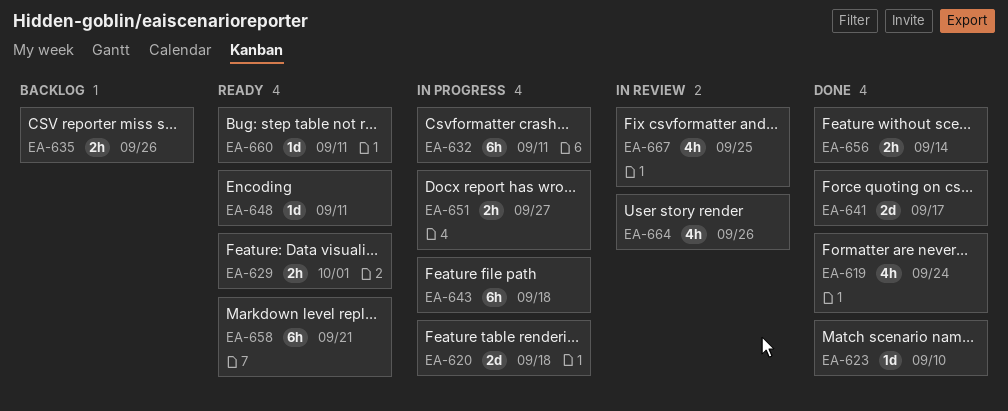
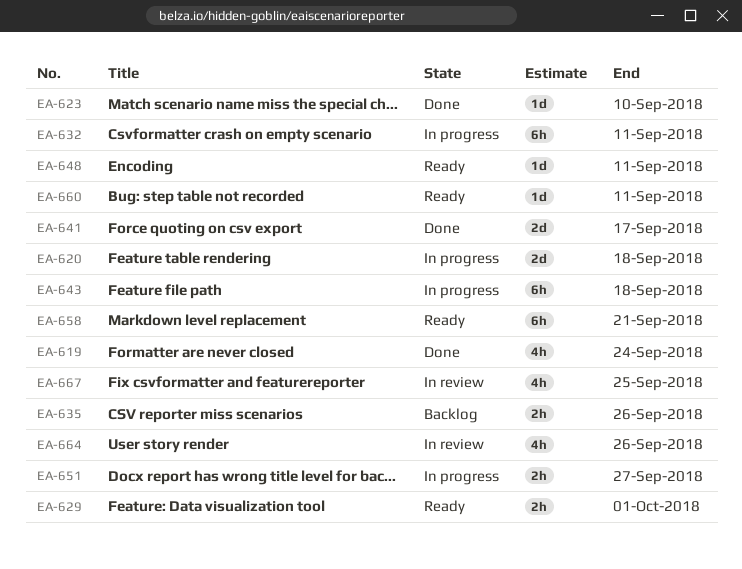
EA-656: present -> none

